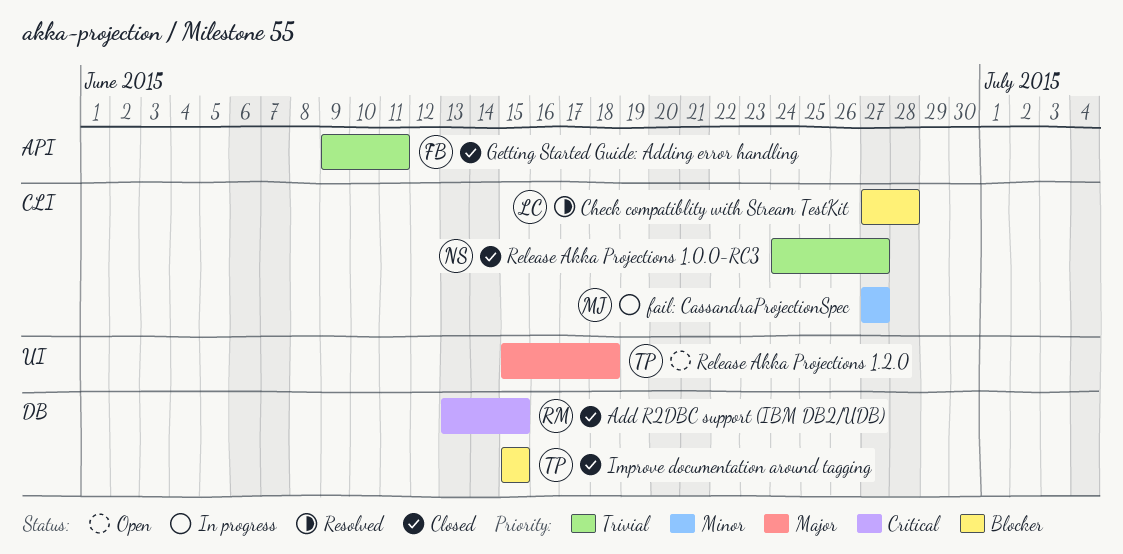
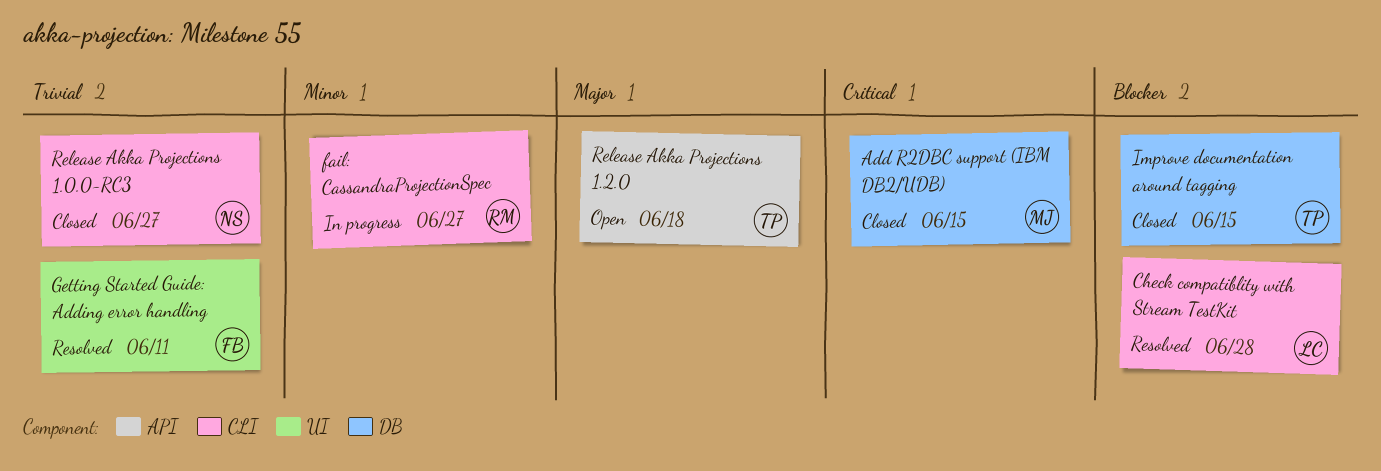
Add R2DBC support (IBM DB2/UDB), owner: RM -> MJ
fail: CassandraProjectionSpec, owner: MJ -> RM
Getting Started Guide: Adding error handling, status: Closed -> Resolved
Getting Started Guide: Adding error handling, label: API -> UI
Release Akka Projections 1.2.0, label: UI -> API

